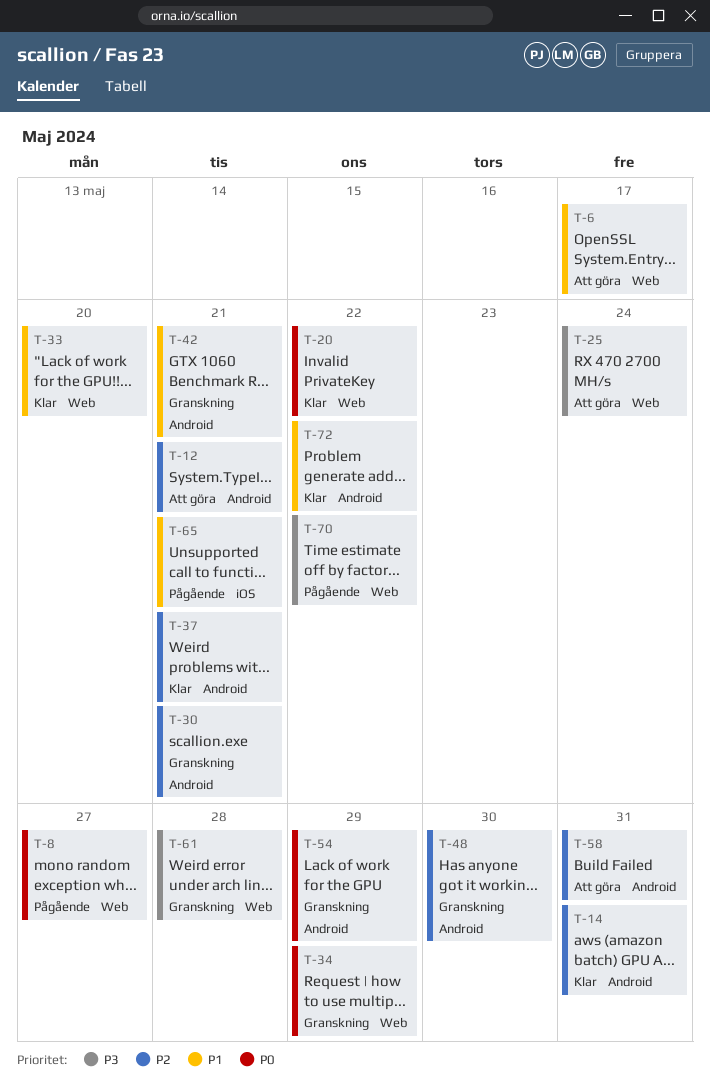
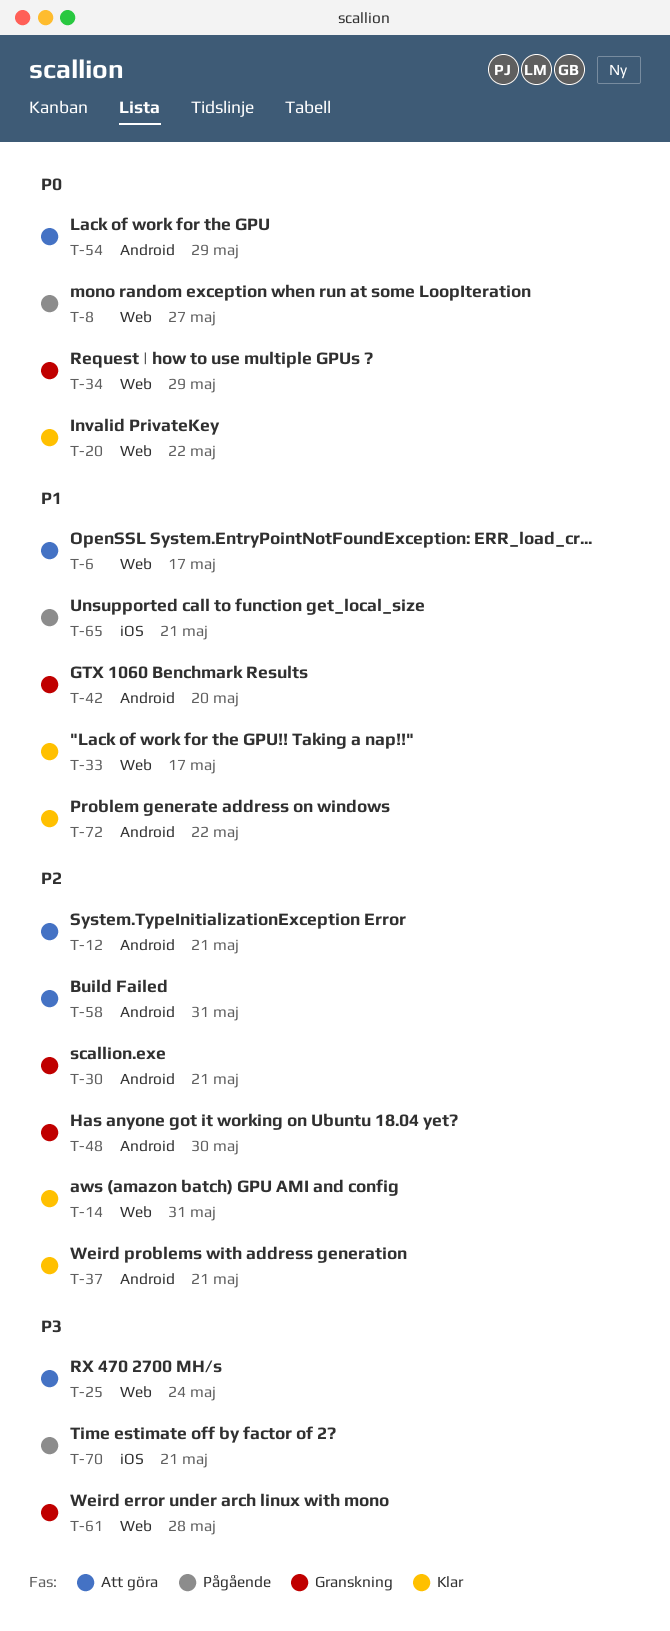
T-14, label: Android -> Web
T-33, due: May 20 -> May 17
T-42, due: May 21 -> May 20
T-54, status: Granskning -> Att göra
T-70, label: Web -> iOS
T-70, due: May 22 -> May 21

